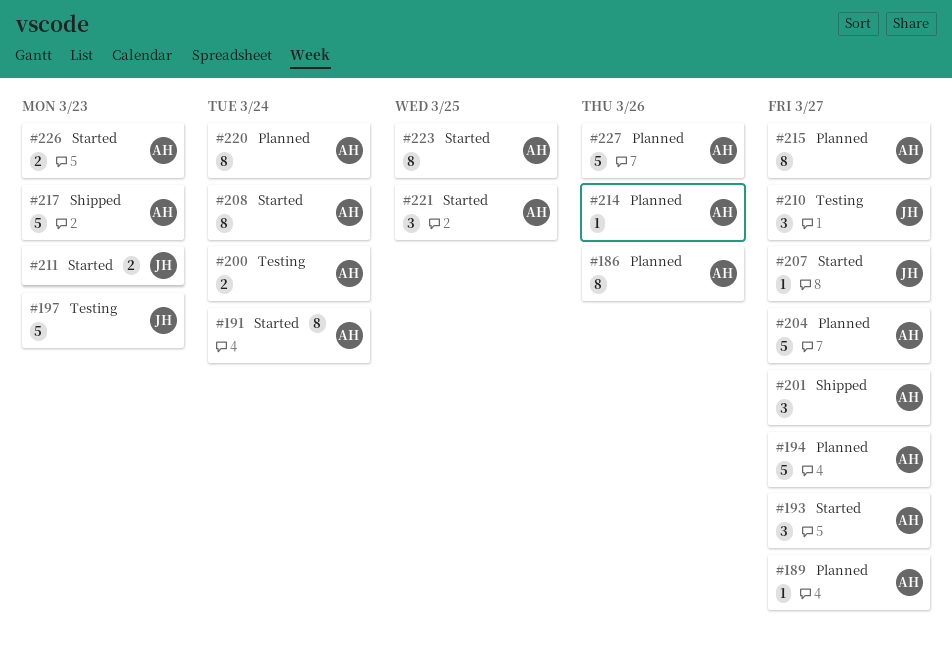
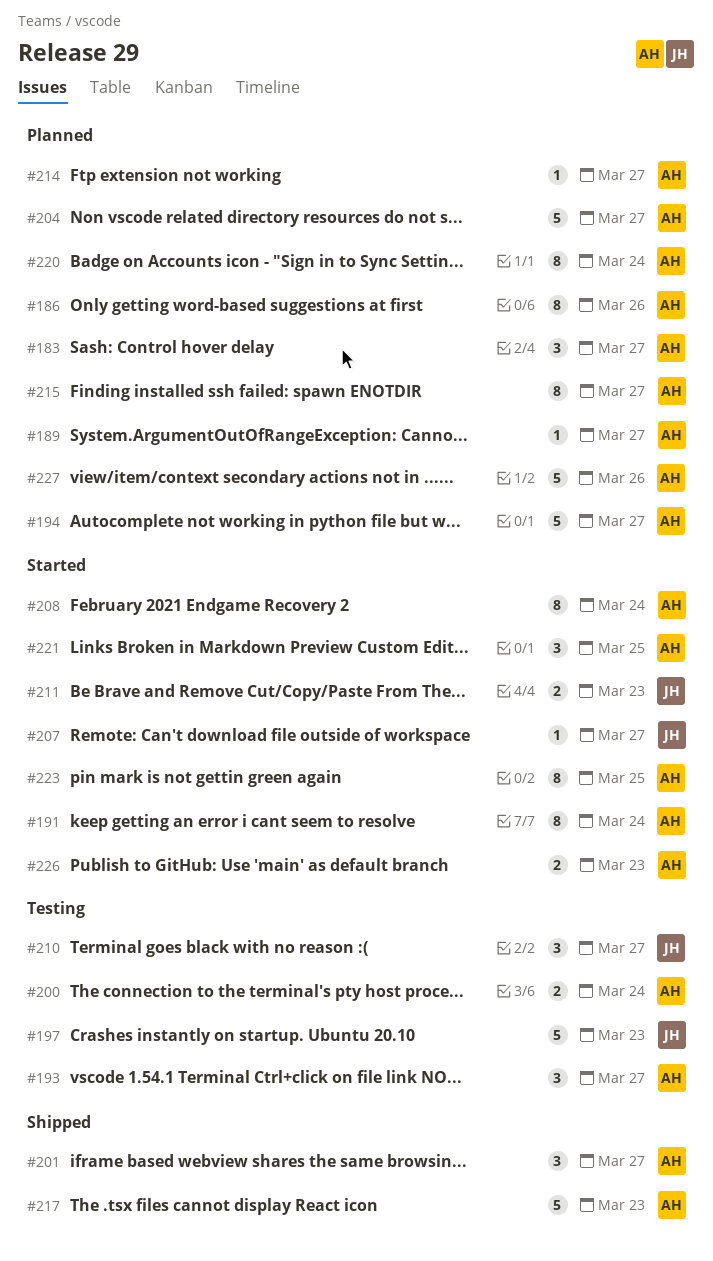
#183: none -> present
#193, status: Started -> Testing
#214, due: Mar 26 -> Mar 27

